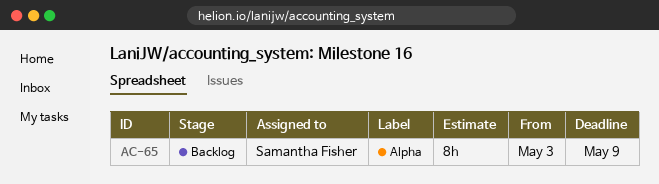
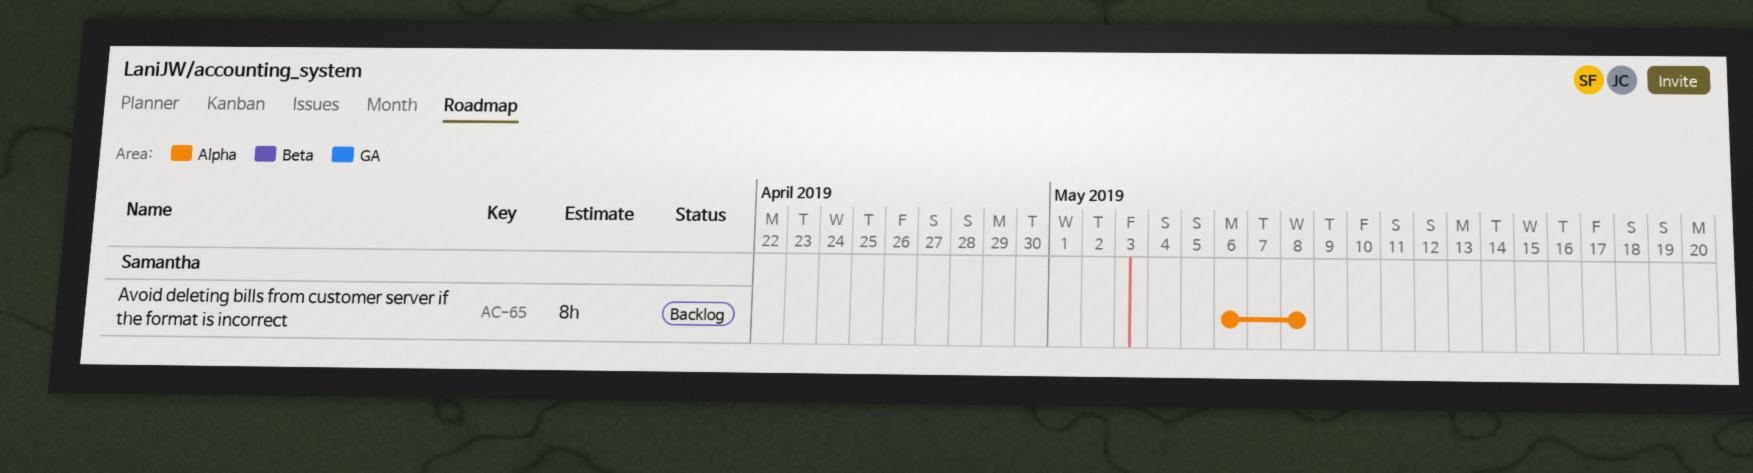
AC-65, start: May 3 -> May 6
AC-65, due: May 9 -> May 8

